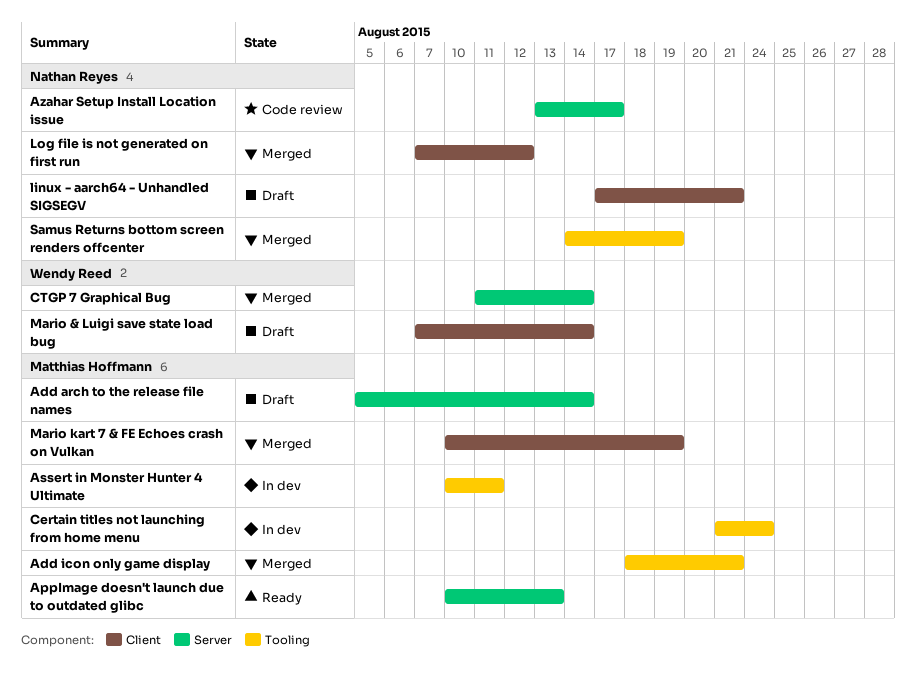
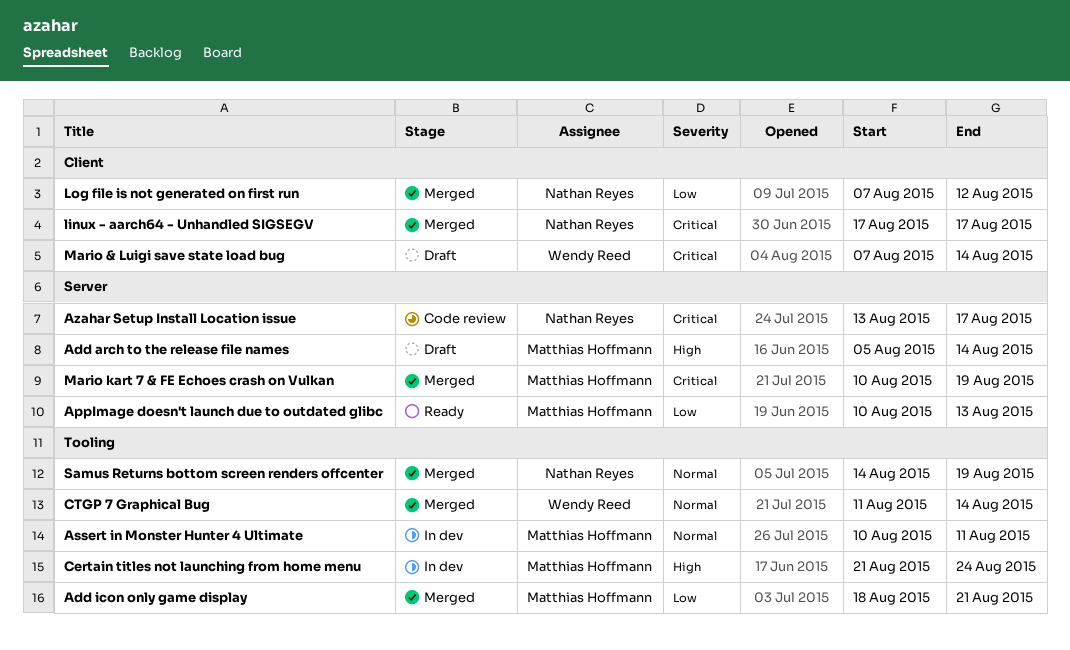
CTGP 7 Graphical Bug, label: Server -> Tooling
linux - aarch64 - Unhandled SIGSEGV, status: Draft -> Merged
linux - aarch64 - Unhandled SIGSEGV, due: Aug 21 -> Aug 17
Mario kart 7 & FE Echoes crash on Vulkan, label: Client -> Server

